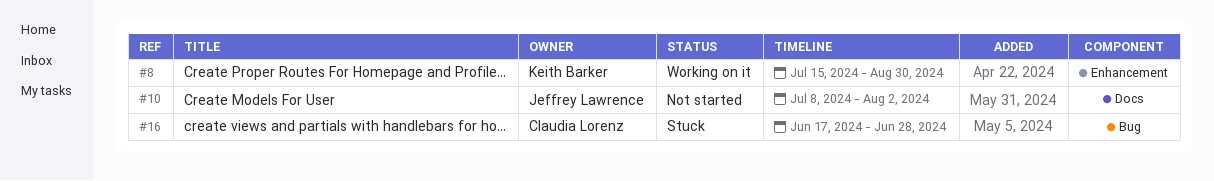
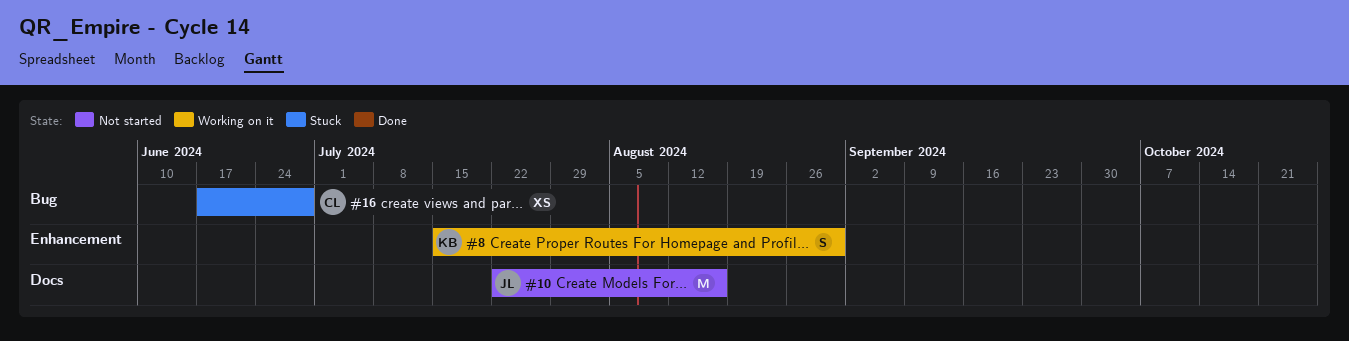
#10, start: Jul 8 -> Jul 22
#10, due: Aug 2 -> Aug 16

